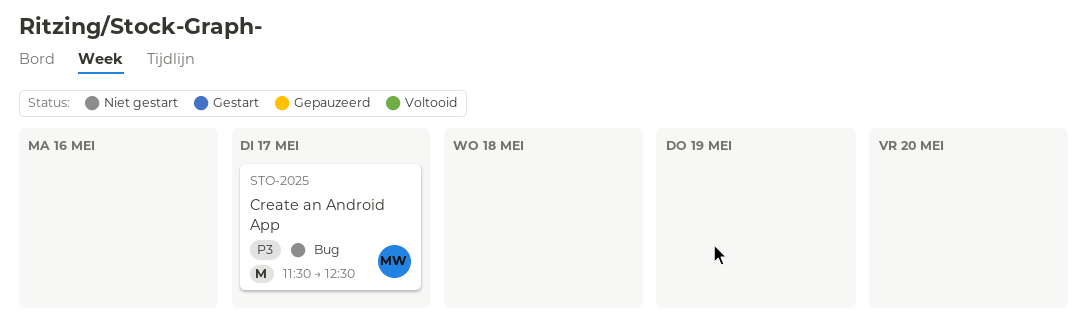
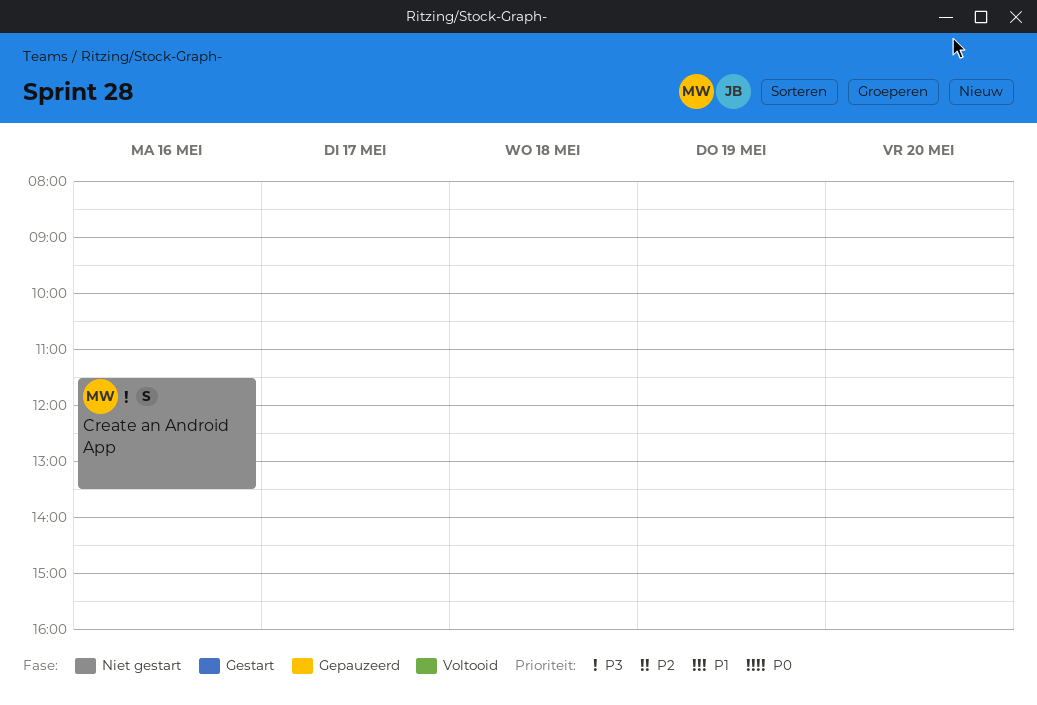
Create an Android App, estimate: M -> S
Create an Android App, day: May 17 -> May 16
Create an Android App, ends: 12:30 -> 13:30

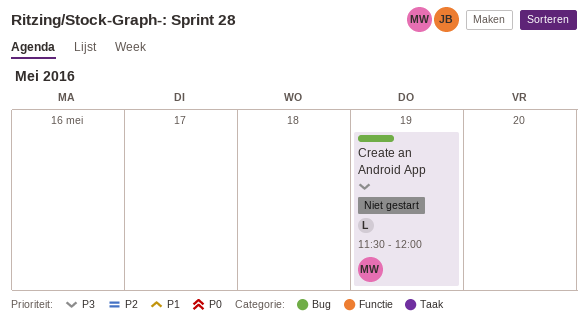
Create an Android App, estimate: S -> L
Create an Android App, day: May 16 -> May 19
Create an Android App, ends: 13:30 -> 12:00

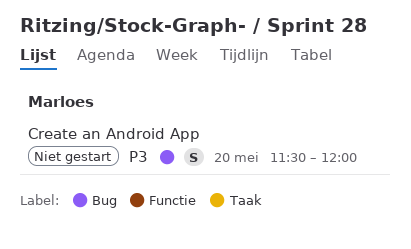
Create an Android App, estimate: L -> S
Create an Android App, day: May 19 -> May 20

